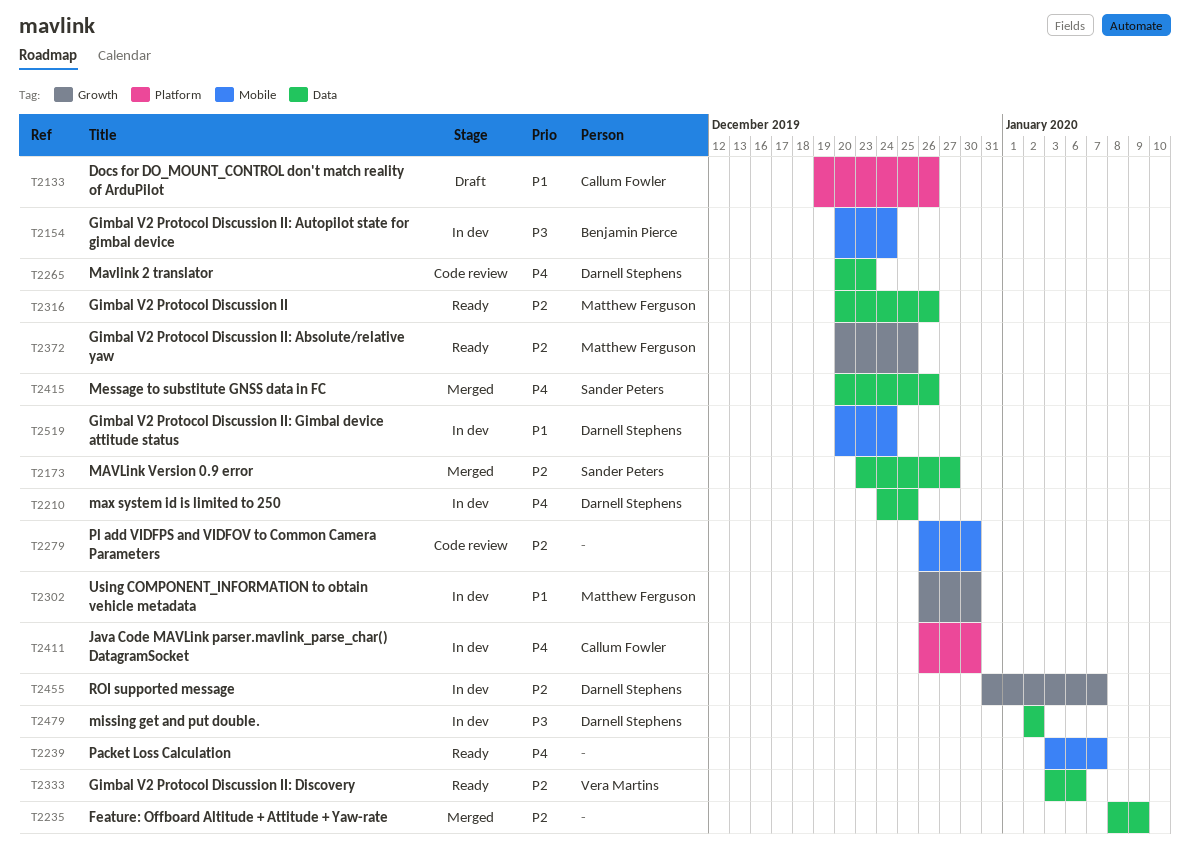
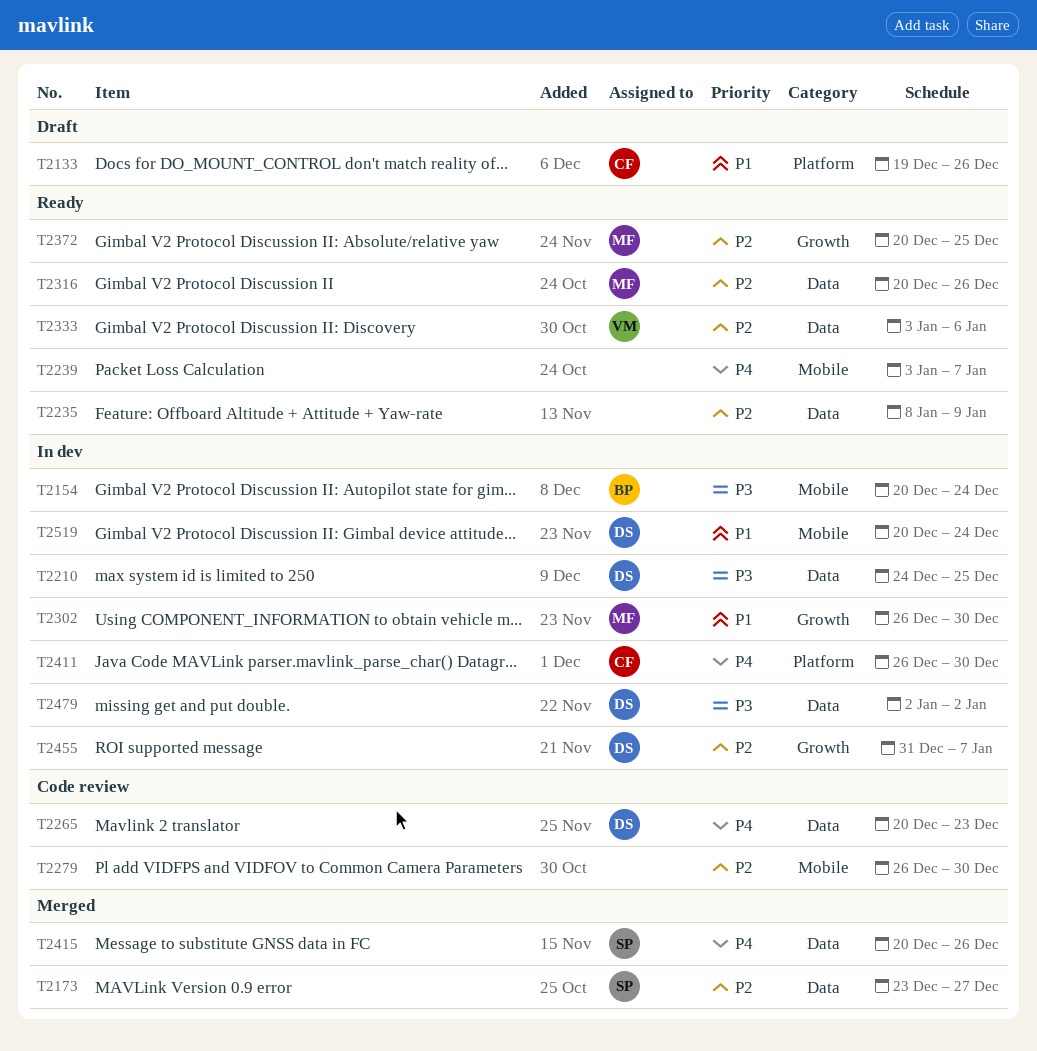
T2210, priority: P4 -> P3
T2235, status: Merged -> Ready

